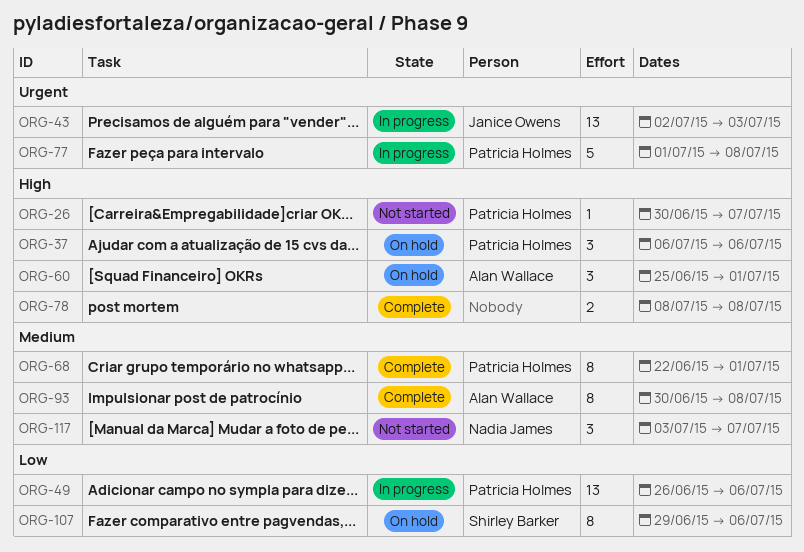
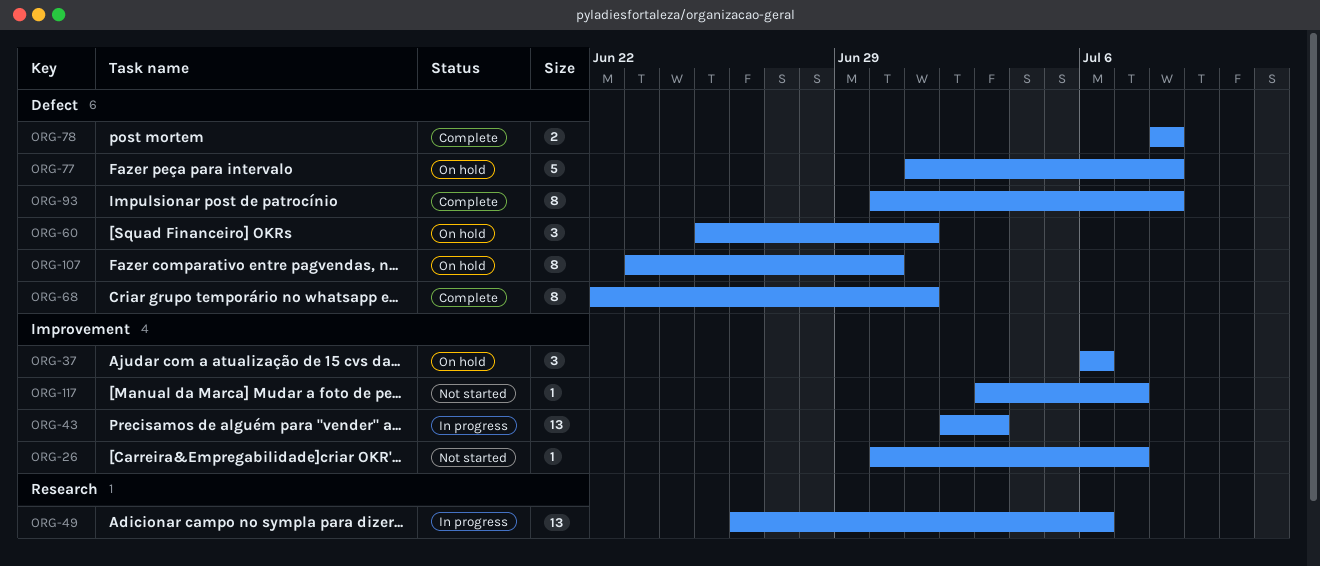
ORG-77, status: In progress -> On hold
ORG-107, start: Jun 29 -> Jun 23
ORG-107, due: Jul 6 -> Jun 30
ORG-117, estimate: 3 -> 1

